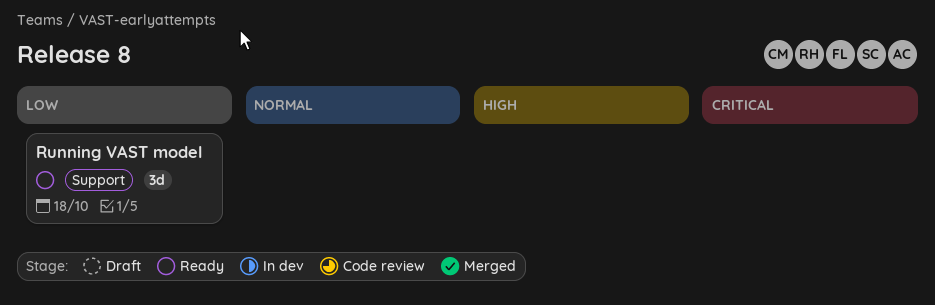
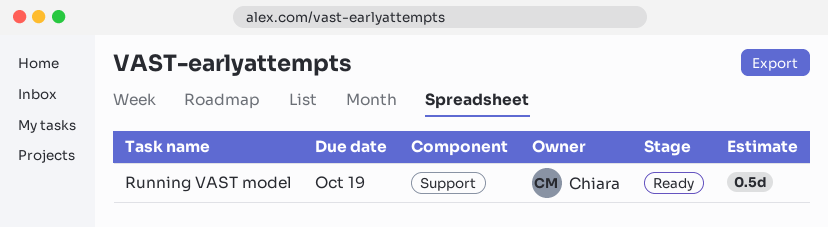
Running VAST model, estimate: 3d -> 0.5d
Running VAST model, due: Oct 18 -> Oct 19

